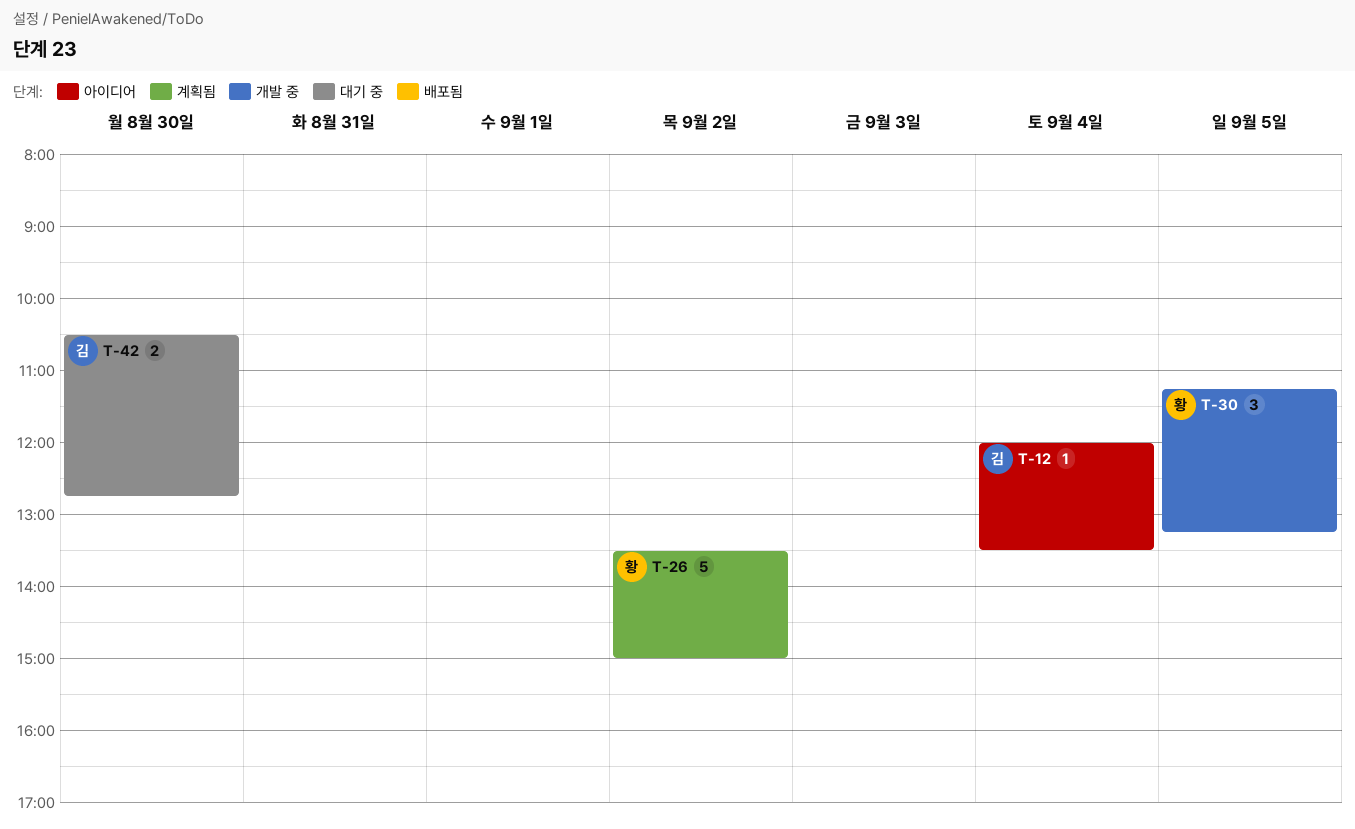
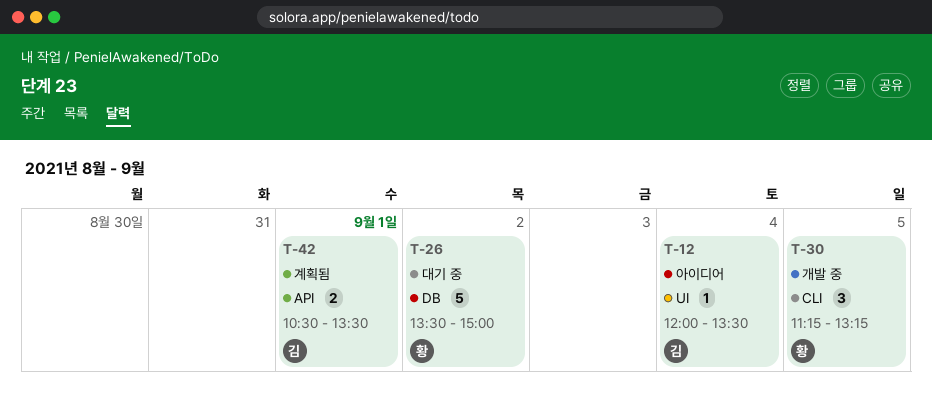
T-26, status: 계획됨 -> 대기 중
T-42, status: 대기 중 -> 계획됨
T-42, day: Aug 30 -> Sep 1
T-42, ends: 12:45 -> 13:30

